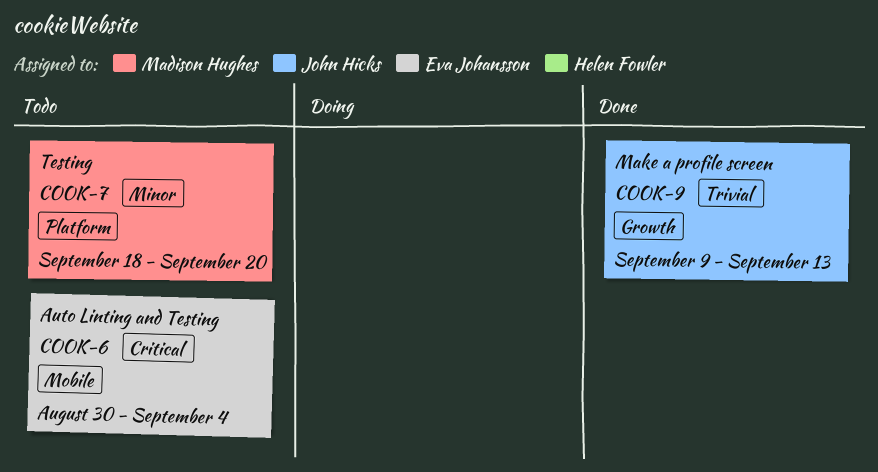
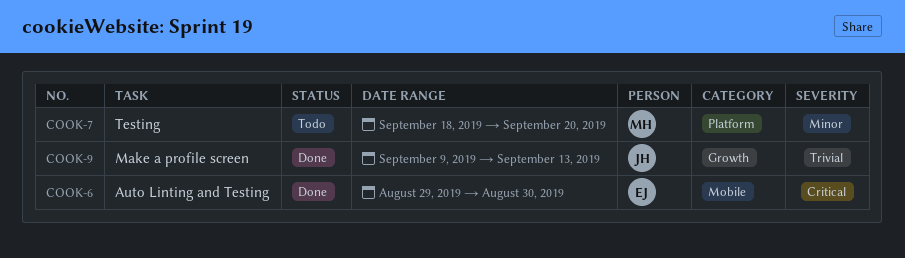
COOK-6, status: Todo -> Done
COOK-6, start: Aug 30 -> Aug 29
COOK-6, due: Sep 4 -> Aug 30

